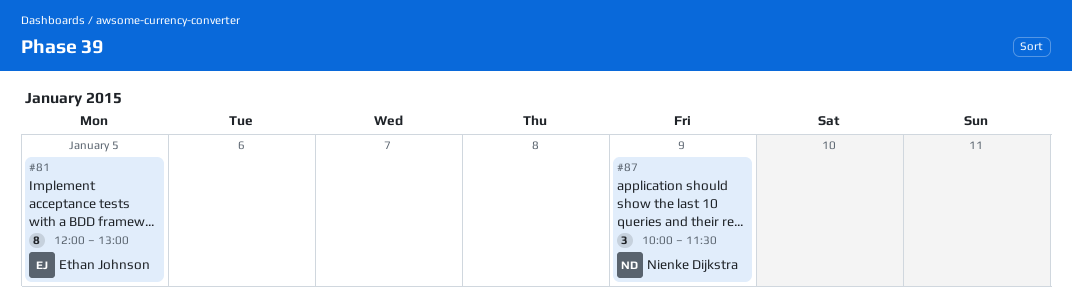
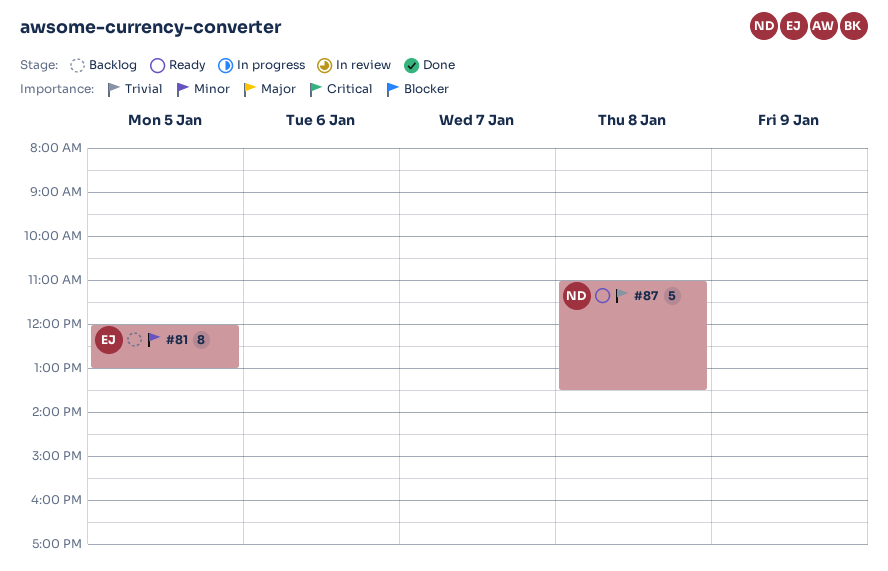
#87, estimate: 3 -> 5
#87, day: Jan 9 -> Jan 8
#87, begins: 10:00 -> 11:00
#87, ends: 11:30 -> 13:30

